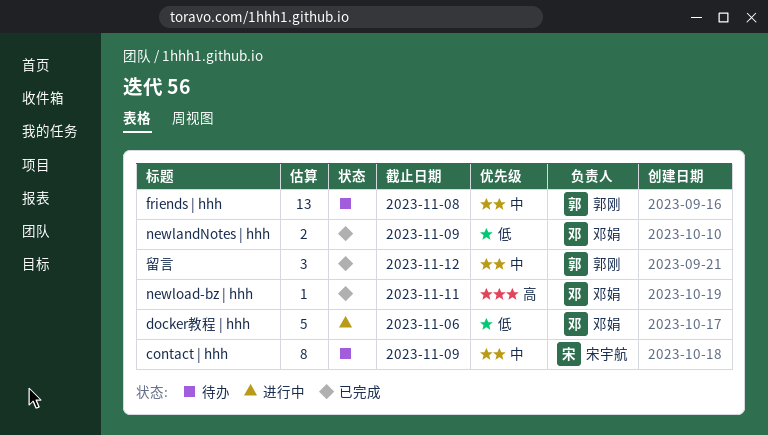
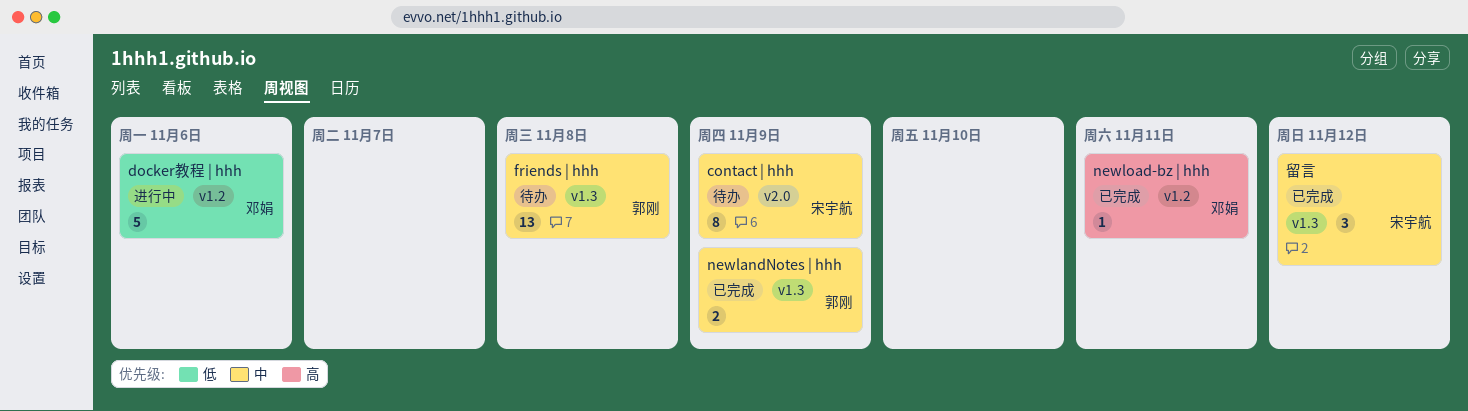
newlandNotes | hhh, owner: 邓娟 -> 郭刚
newlandNotes | hhh, priority: 低 -> 中
留言, owner: 郭刚 -> 宋宇航

